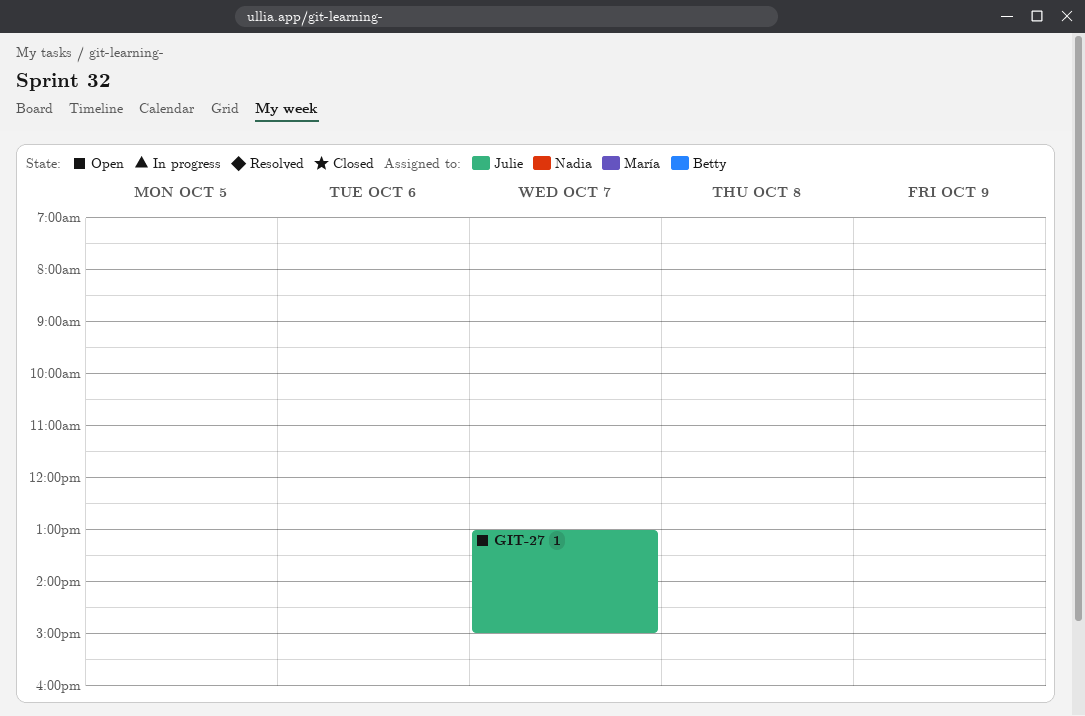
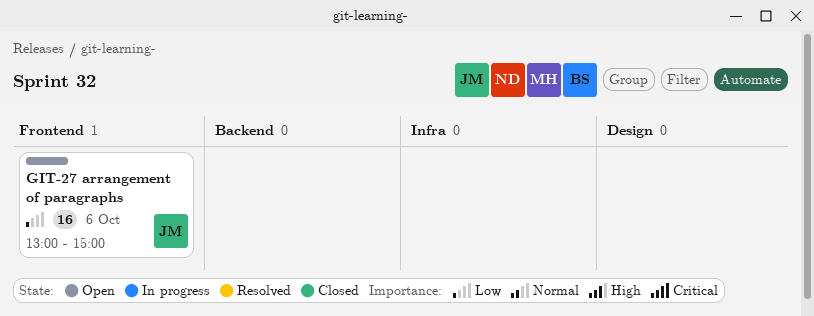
GIT-27, estimate: 1 -> 16
GIT-27, day: Oct 7 -> Oct 6

